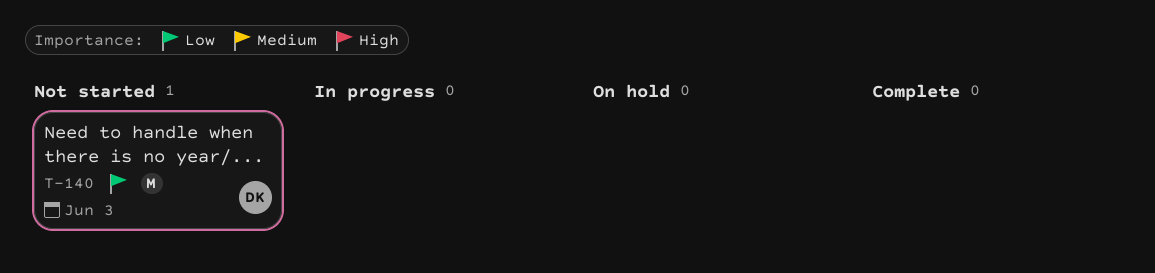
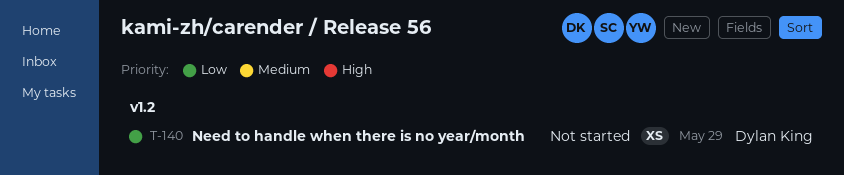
T-140, estimate: M -> XS
T-140, due: Jun 3 -> May 29

